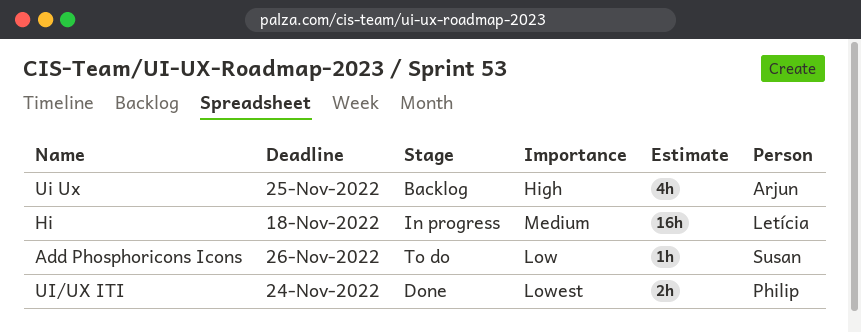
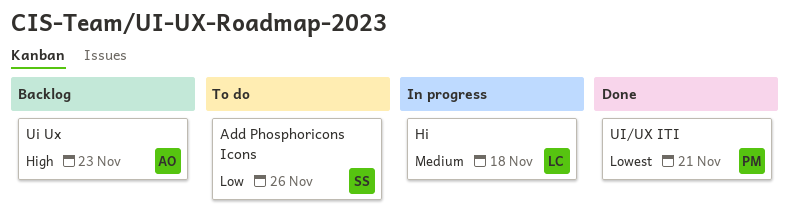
Ui Ux, due: Nov 25 -> Nov 23
UI/UX ITI, due: Nov 24 -> Nov 21

